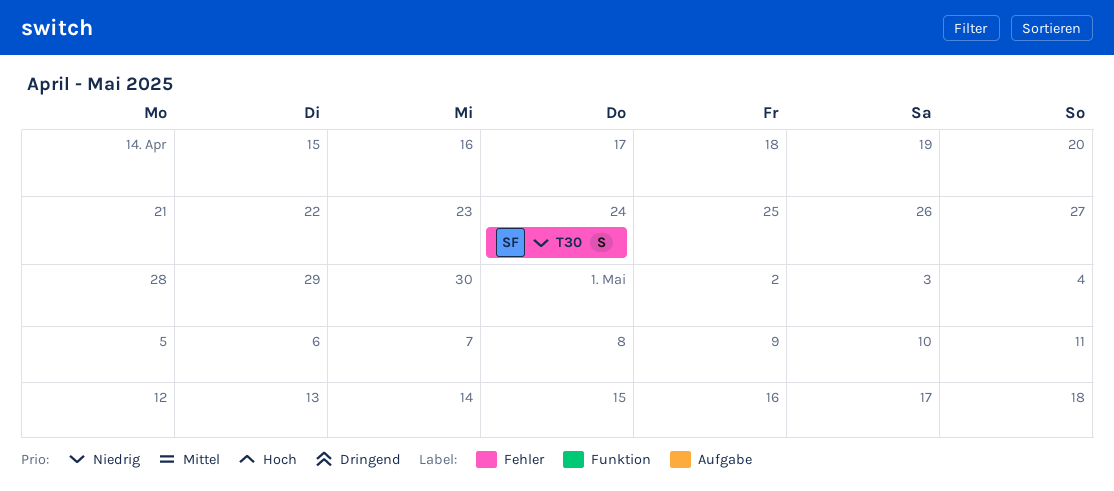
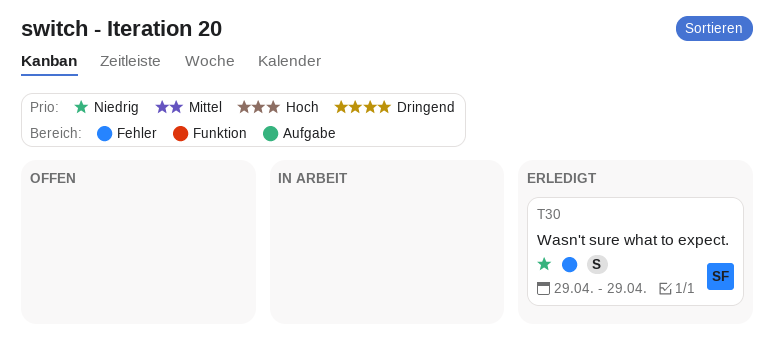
T30, start: Apr 24 -> Apr 29
T30, due: Apr 24 -> Apr 29

